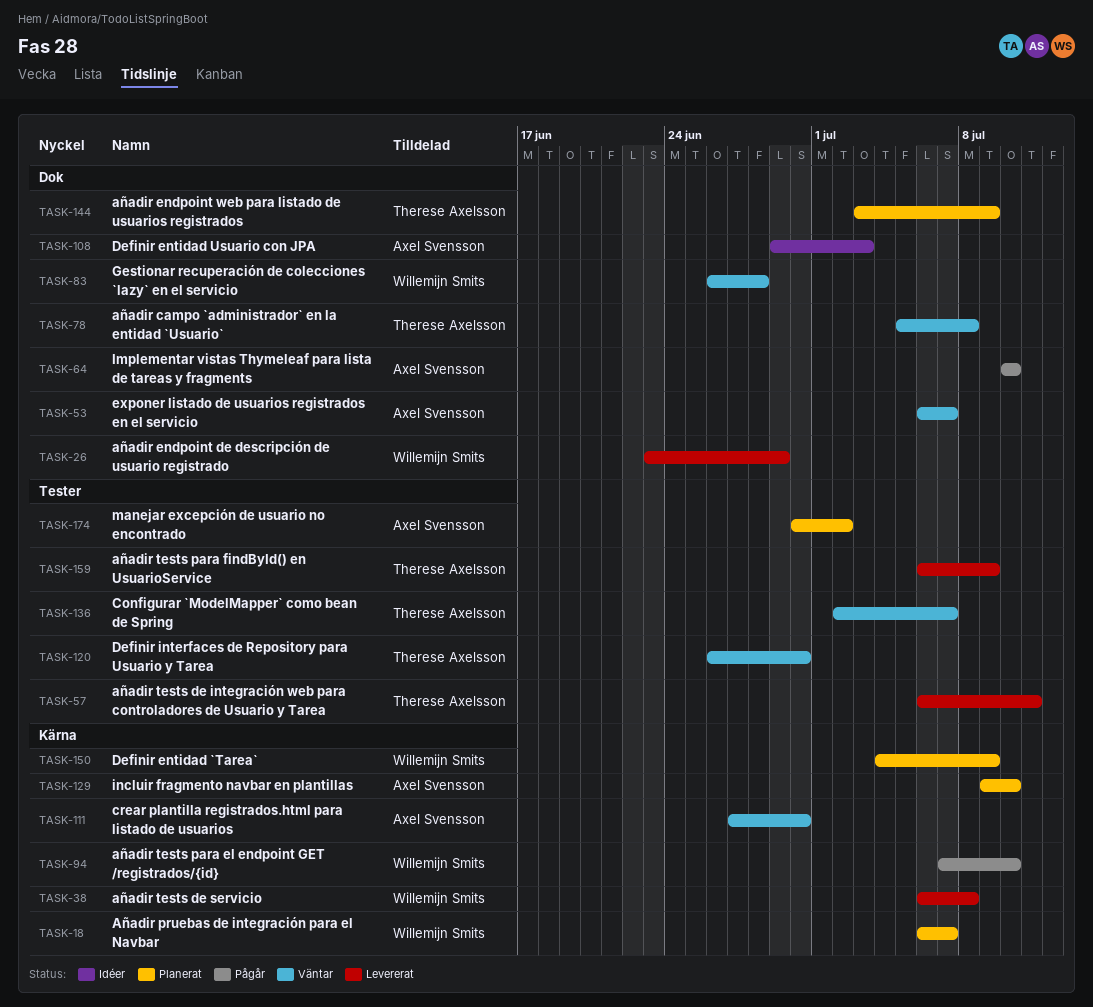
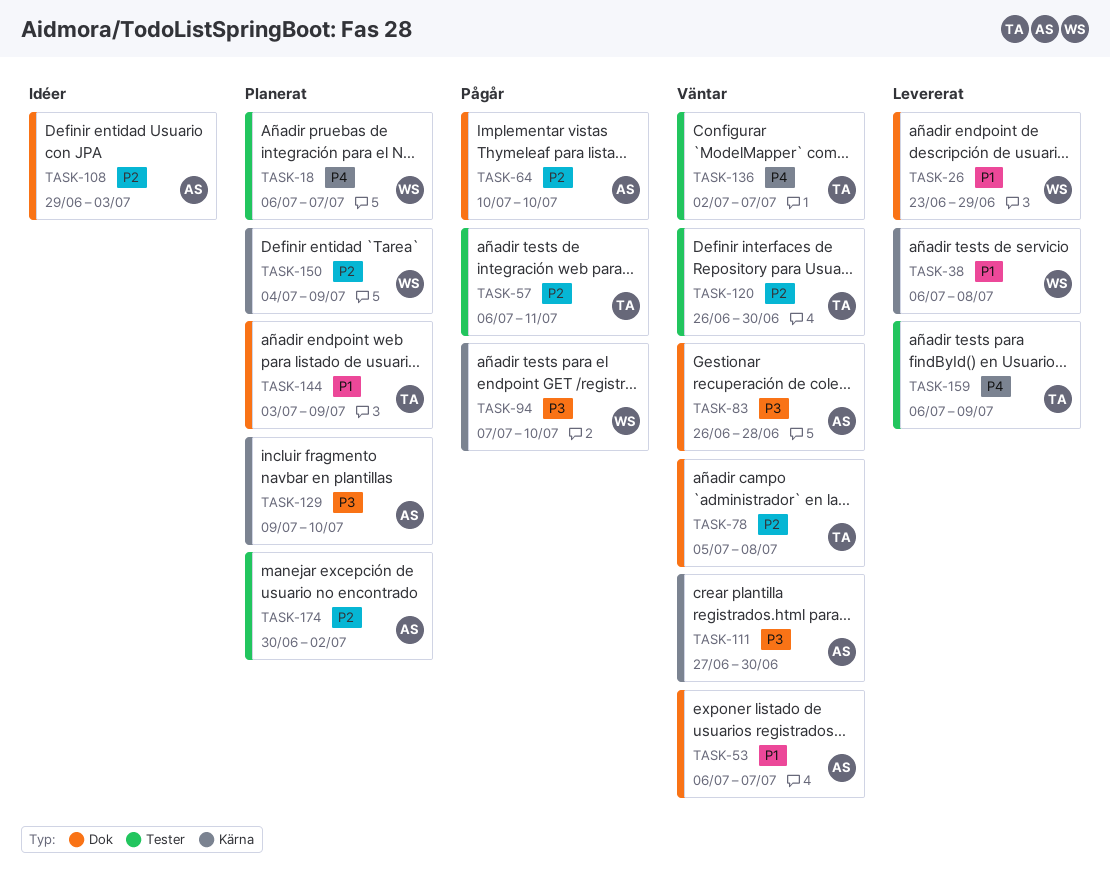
TASK-18, label: Kärna -> Tester
TASK-57, status: Levererat -> Pågår
TASK-83, owner: Willemijn Smits -> Axel Svensson

